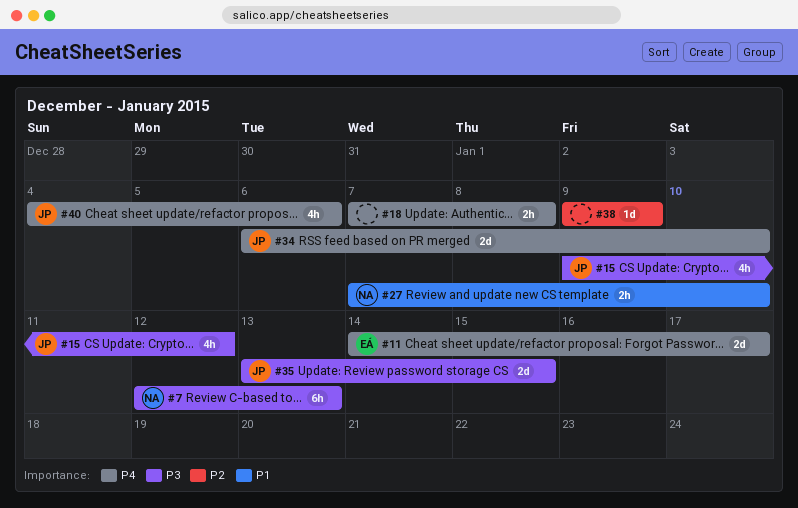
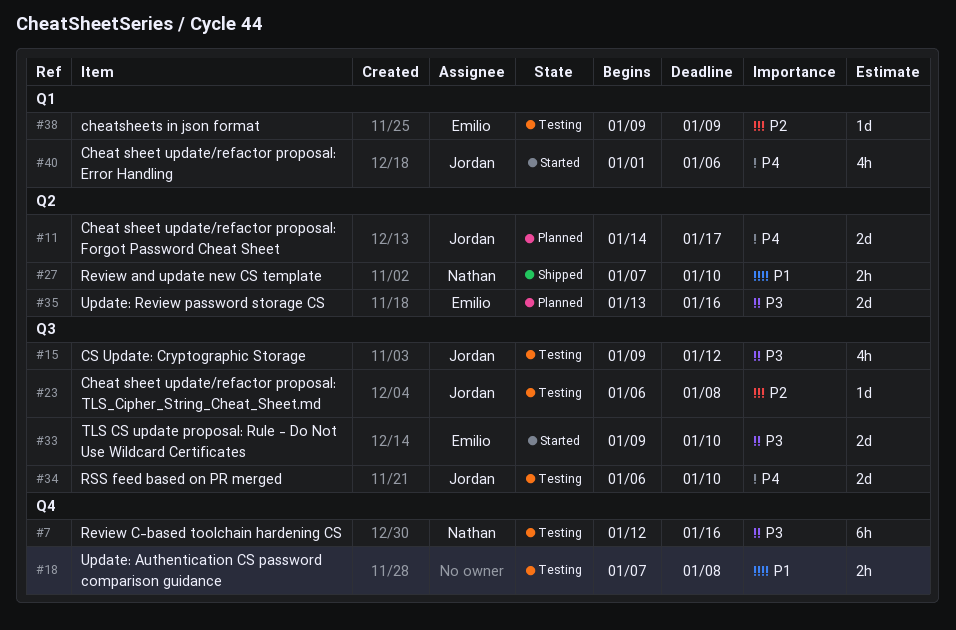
#7, due: Jan 13 -> Jan 16
#11, owner: Emilio -> Jordan
#18, priority: P4 -> P1
#23: none -> present
#33: none -> present
#35, owner: Jordan -> Emilio
#35, due: Jan 15 -> Jan 16
#38, owner: none -> Emilio
#40, start: Jan 4 -> Jan 1

